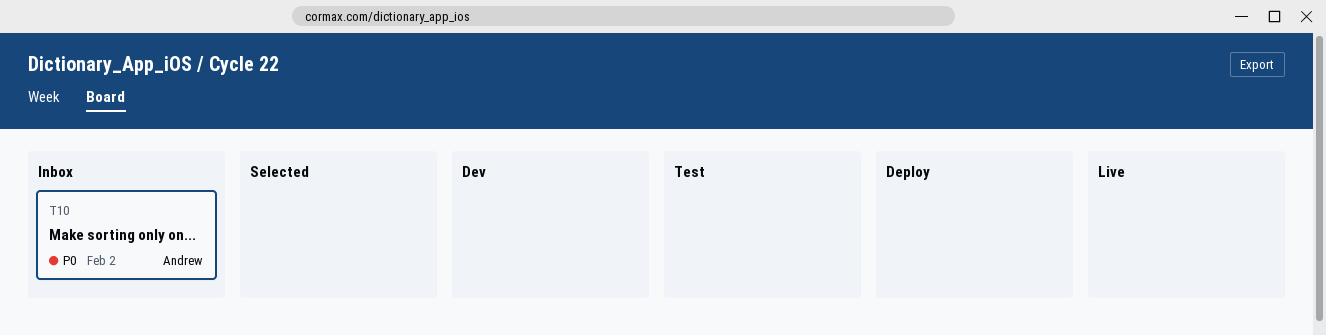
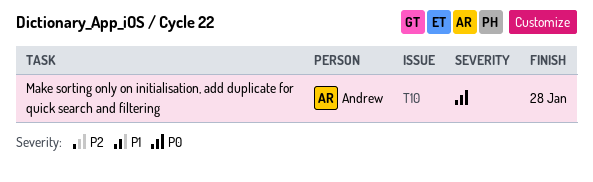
T10, due: Feb 2 -> Jan 28

